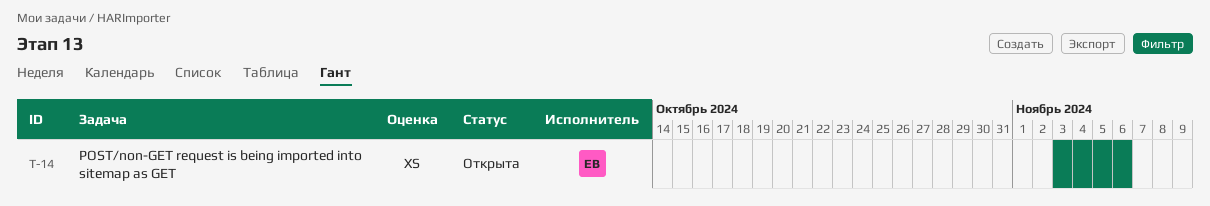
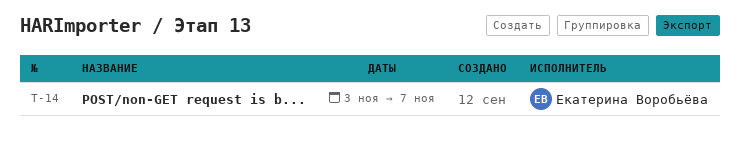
T-14, due: Nov 6 -> Nov 7

